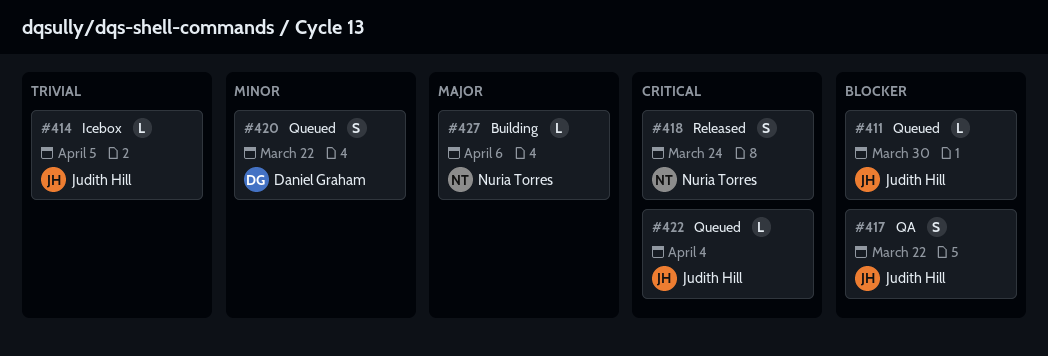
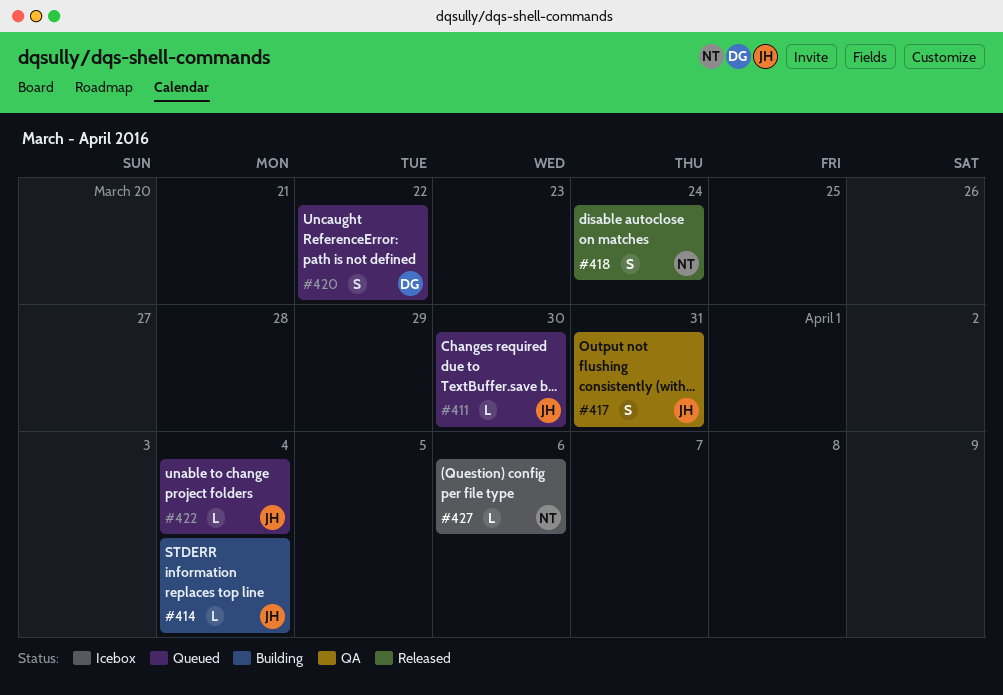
#414, status: Icebox -> Building
#414, due: Apr 5 -> Apr 4
#417, due: Mar 22 -> Mar 31
#427, status: Building -> Icebox

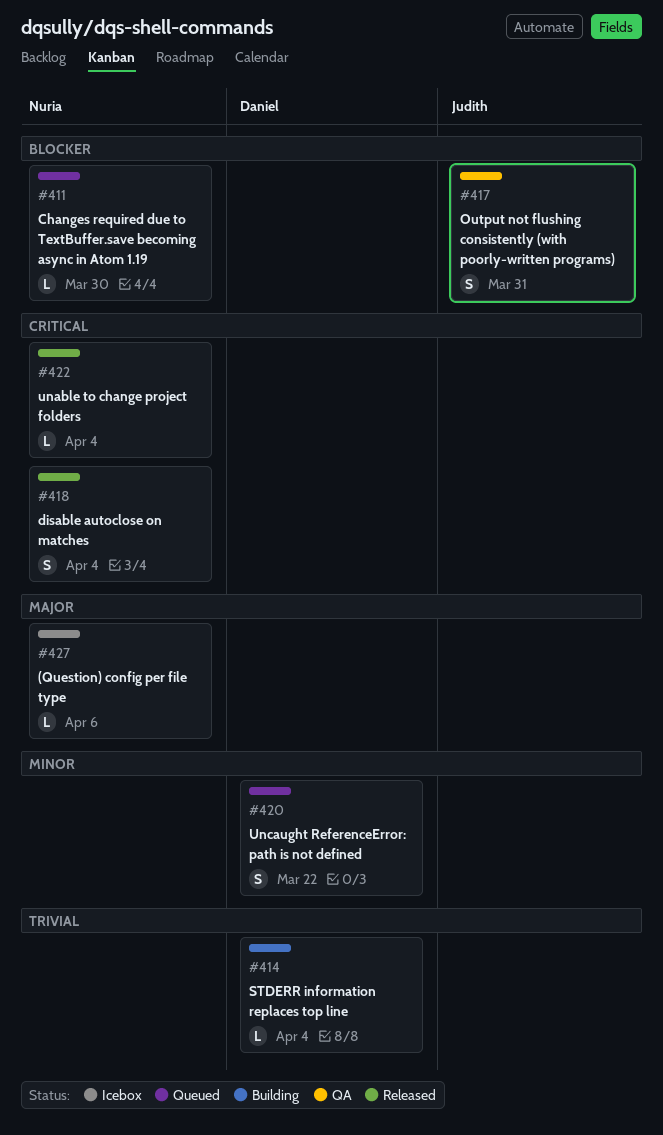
#411, owner: Judith -> Nuria
#414, owner: Judith -> Daniel
#418, due: Mar 24 -> Apr 4
#422, status: Queued -> Released
#422, owner: Judith -> Nuria

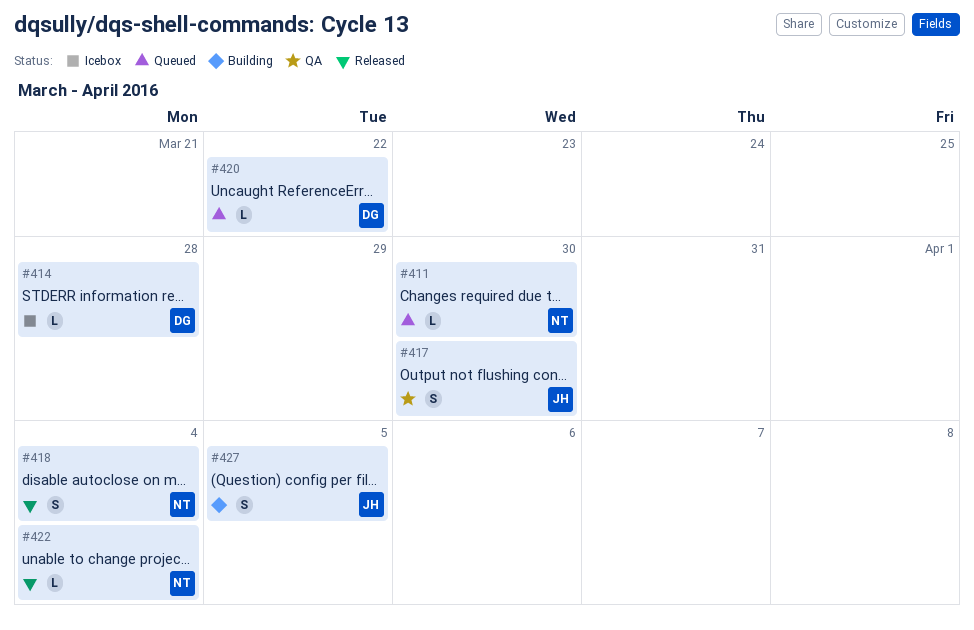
#414, status: Building -> Icebox
#414, due: Apr 4 -> Mar 28
#417, due: Mar 31 -> Mar 30
#420, estimate: S -> L
#427, status: Icebox -> Building
#427, owner: Nuria -> Judith
#427, estimate: L -> S
#427, due: Apr 6 -> Apr 5

